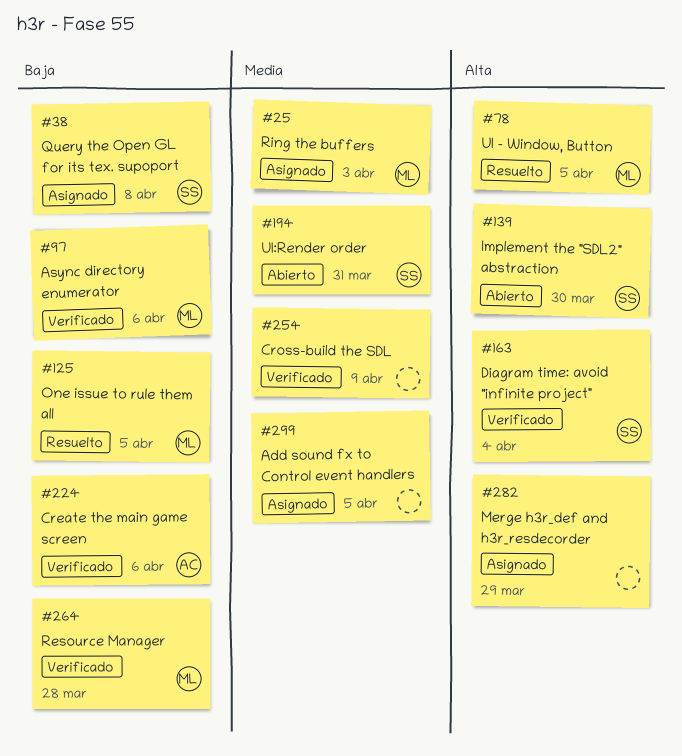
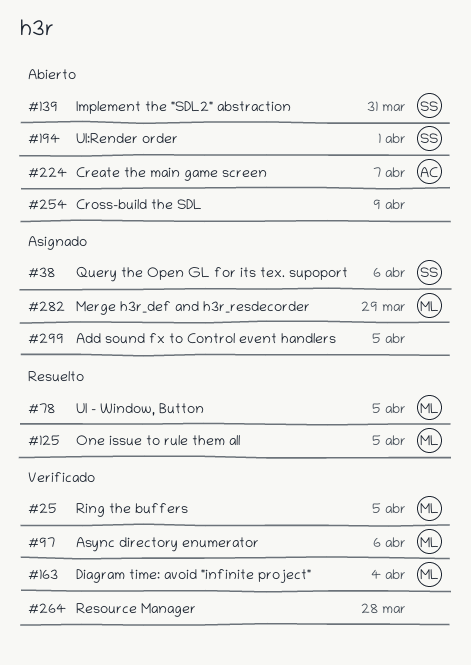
#25, status: Asignado -> Verificado
#25, due: Apr 3 -> Apr 5
#38, due: Apr 8 -> Apr 6
#139, due: Mar 30 -> Mar 31
#163, owner: SS -> ML
#194, due: Mar 31 -> Apr 1
#224, status: Verificado -> Abierto
#224, due: Apr 6 -> Apr 7
#254, status: Verificado -> Abierto
#264, owner: ML -> none
#282, owner: none -> ML

